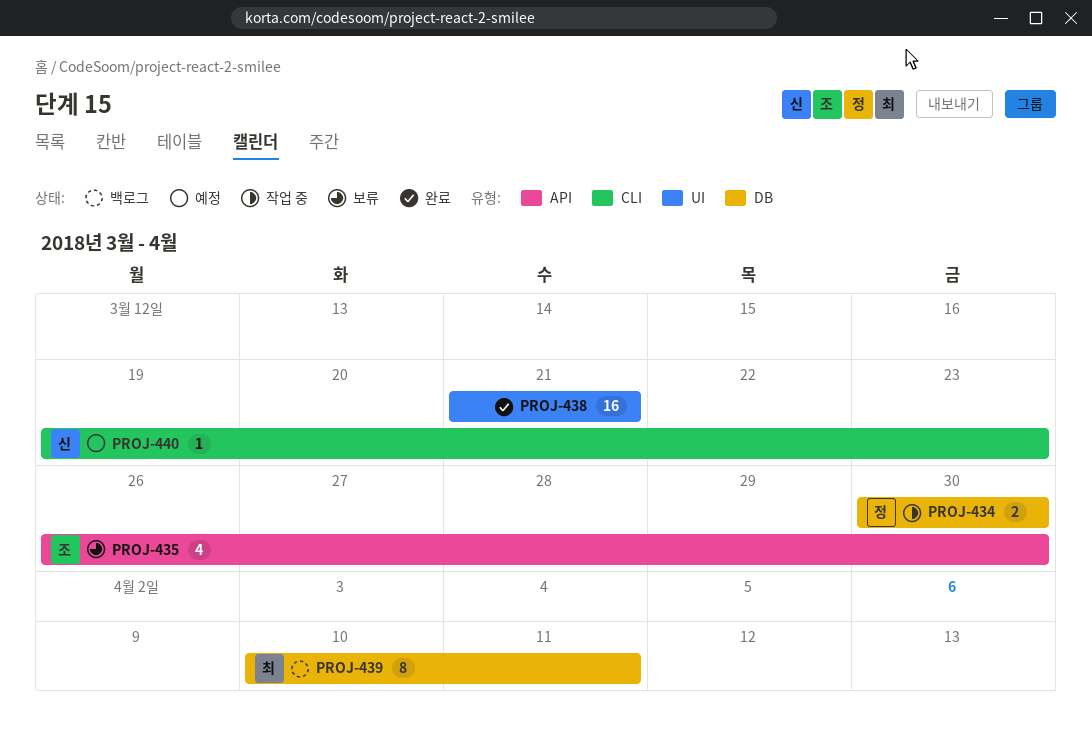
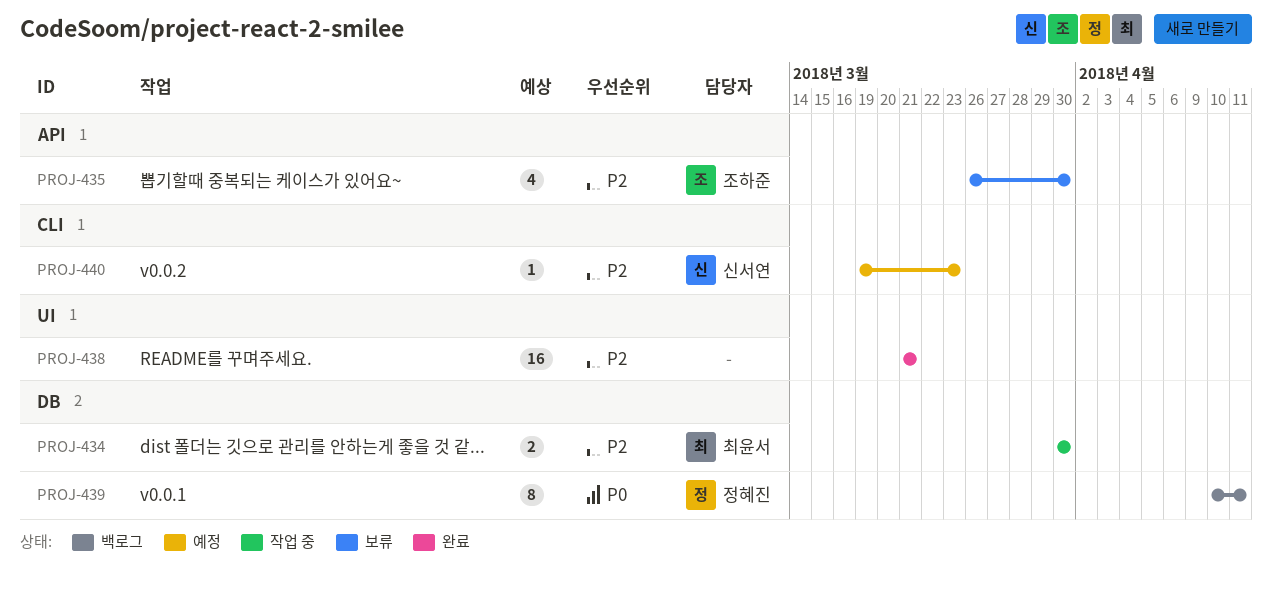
PROJ-434, owner: 정혜진 -> 최윤서
PROJ-439, owner: 최윤서 -> 정혜진

